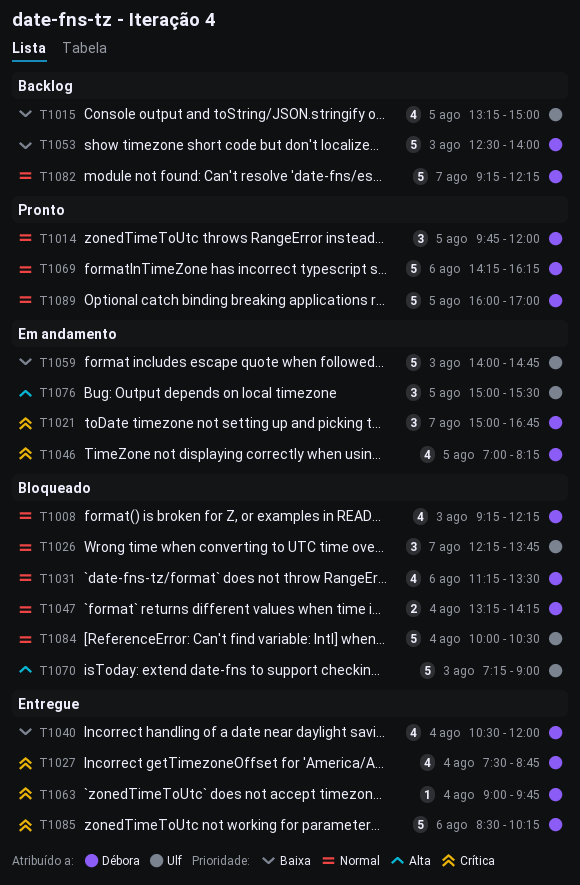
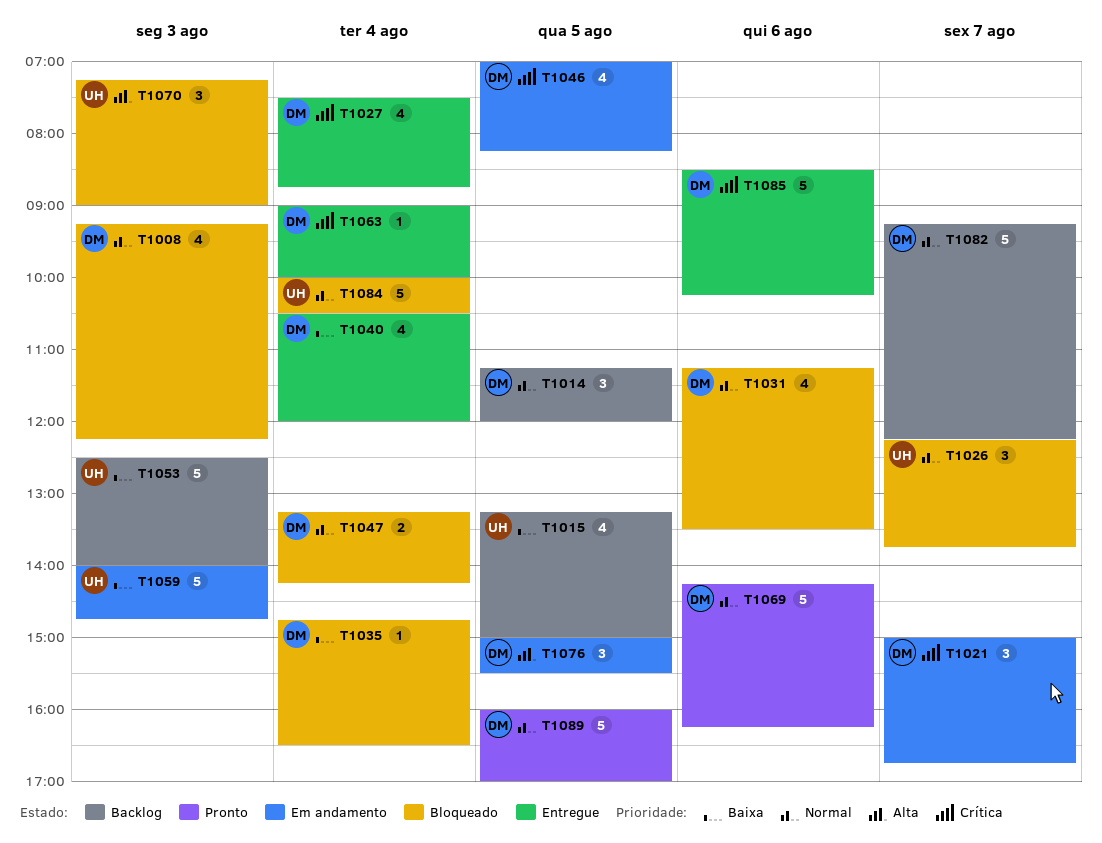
T1014, status: Pronto -> Backlog
T1014, begins: 09:45 -> 11:15
T1035: none -> present
T1053, owner: Débora -> Ulf
T1063, ends: 09:45 -> 10:00
T1070, estimate: 5 -> 3
T1076, owner: Ulf -> Débora

